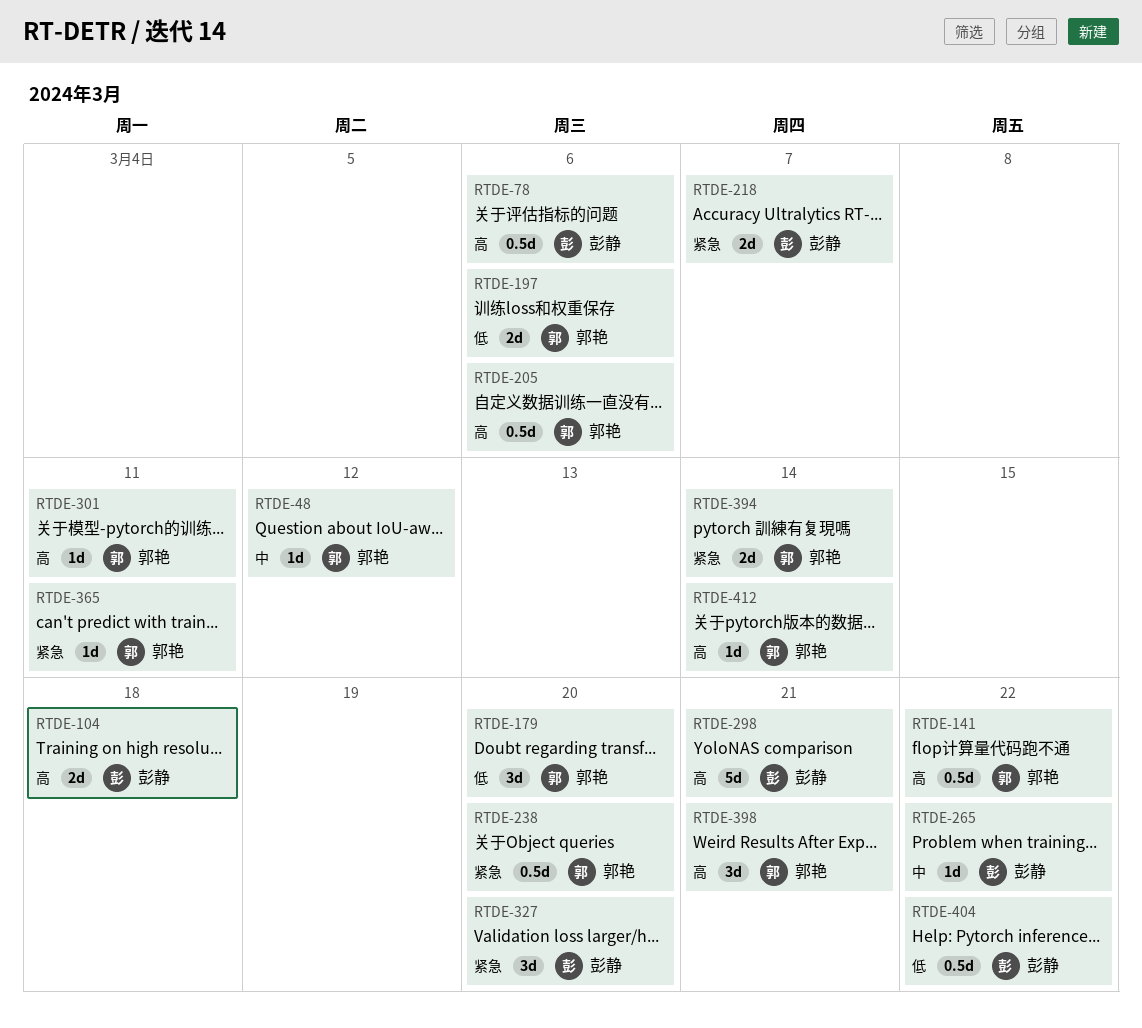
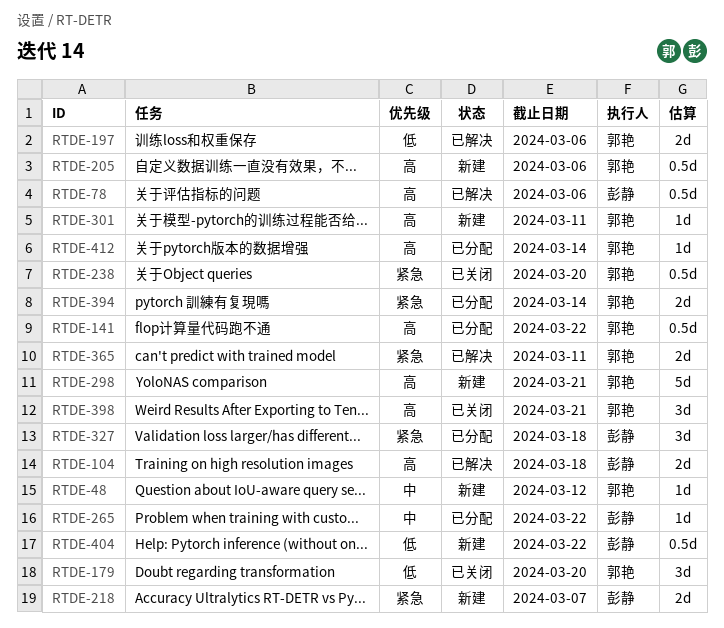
RTDE-298, owner: 彭静 -> 郭艳
RTDE-327, due: Mar 20 -> Mar 18
RTDE-365, estimate: 1d -> 2d

